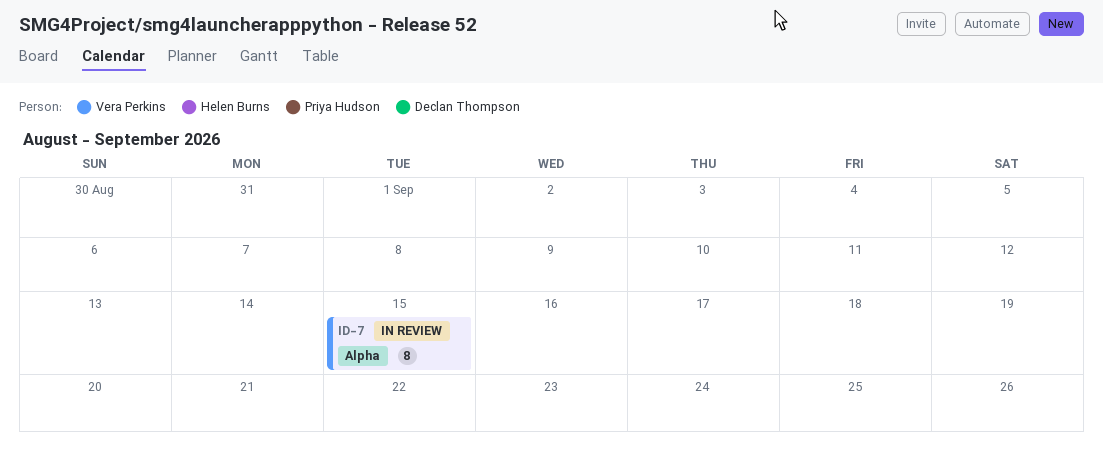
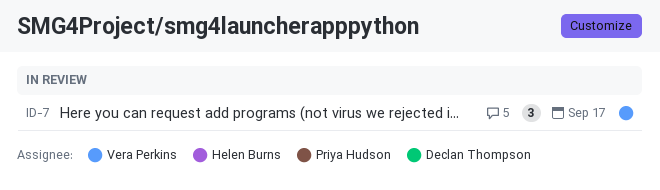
ID-7, estimate: 8 -> 3
ID-7, due: Sep 15 -> Sep 17

